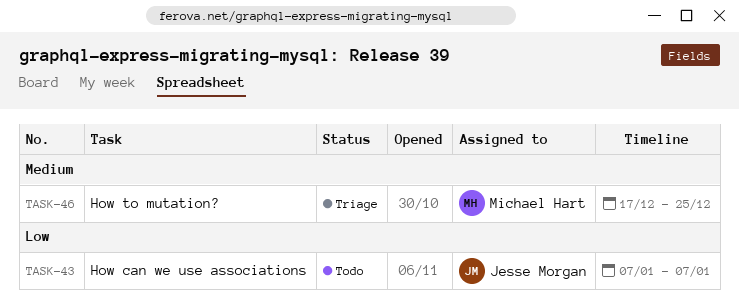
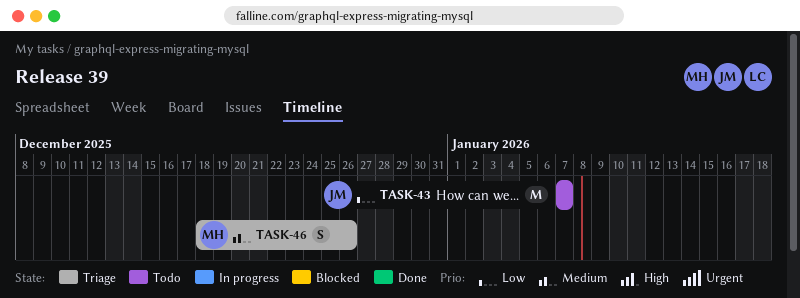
TASK-46, start: Dec 17 -> Dec 18
TASK-46, due: Dec 25 -> Dec 26

